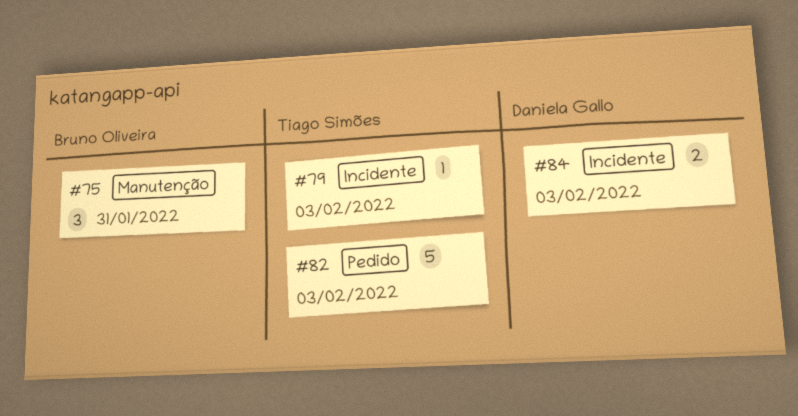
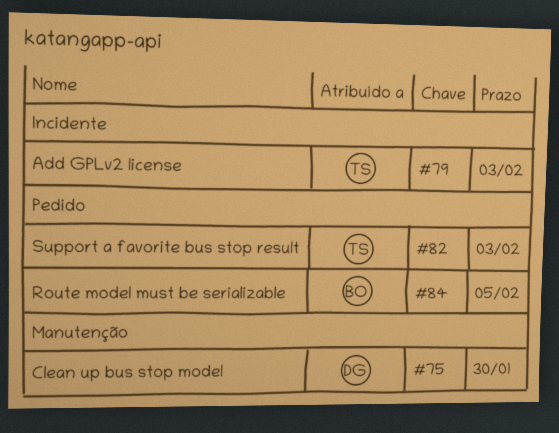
#75, owner: Bruno Oliveira -> Daniela Gallo
#75, due: Jan 31 -> Jan 30
#84, owner: Daniela Gallo -> Bruno Oliveira
#84, label: Incidente -> Pedido
#84, due: Feb 3 -> Feb 5

